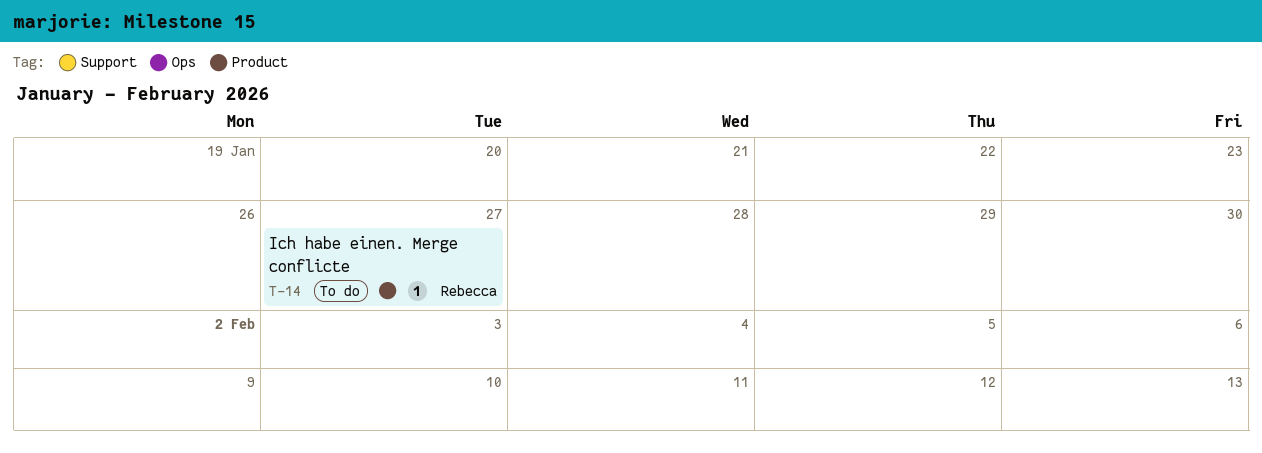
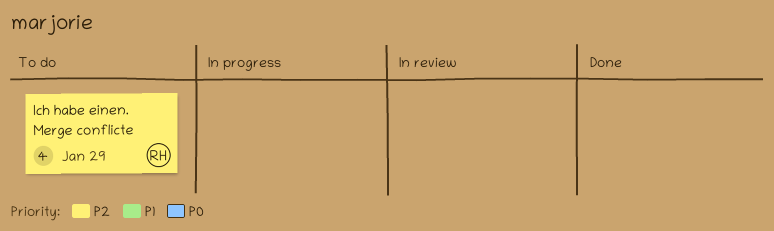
Ich habe einen. Merge conflicte, estimate: 1 -> 4
Ich habe einen. Merge conflicte, due: Jan 27 -> Jan 29

